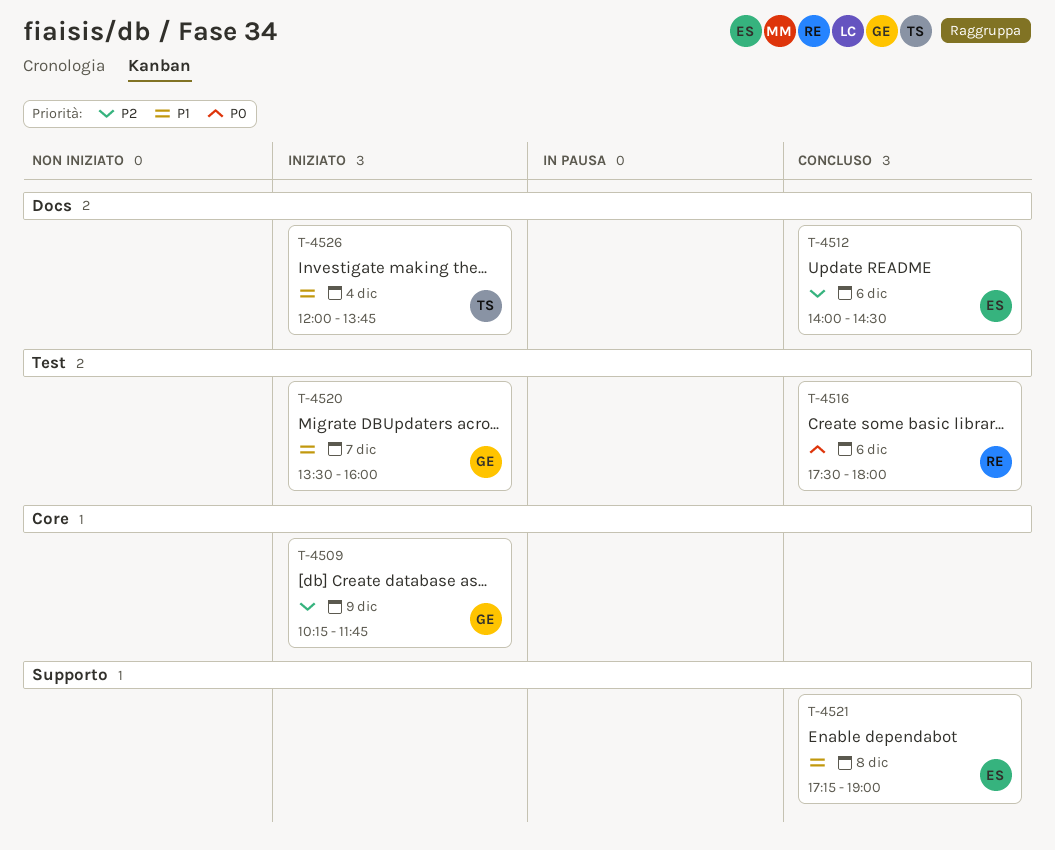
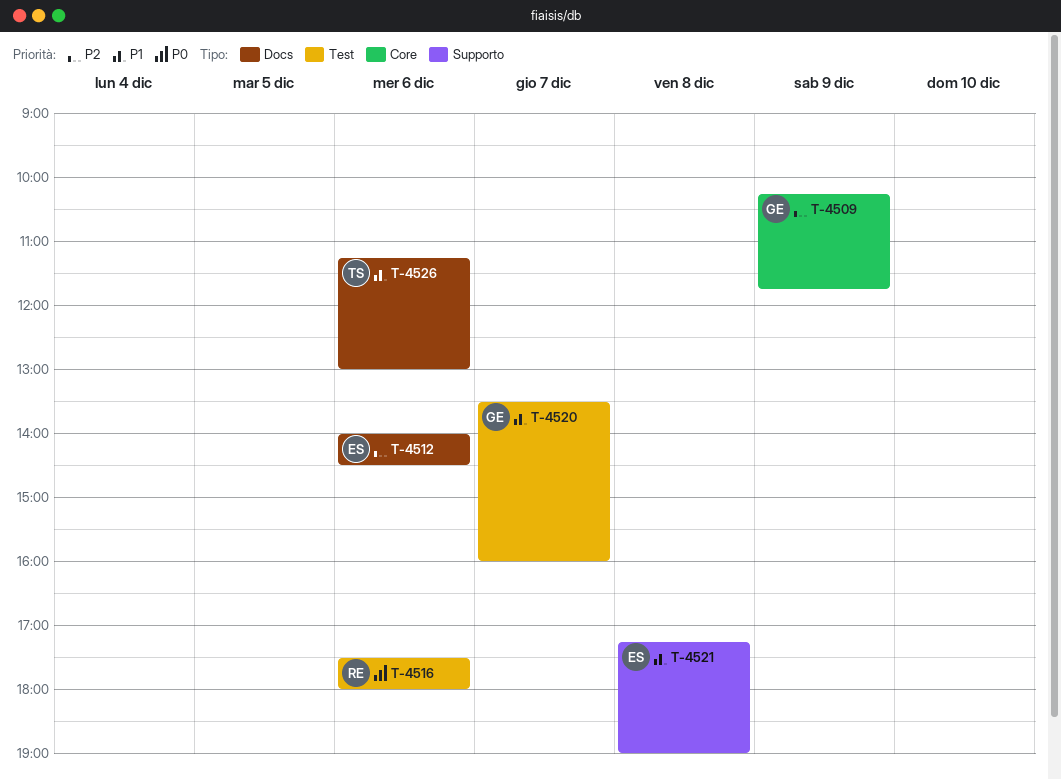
T-4526, day: Dec 4 -> Dec 6
T-4526, begins: 12:00 -> 11:15
T-4526, ends: 13:45 -> 13:00

